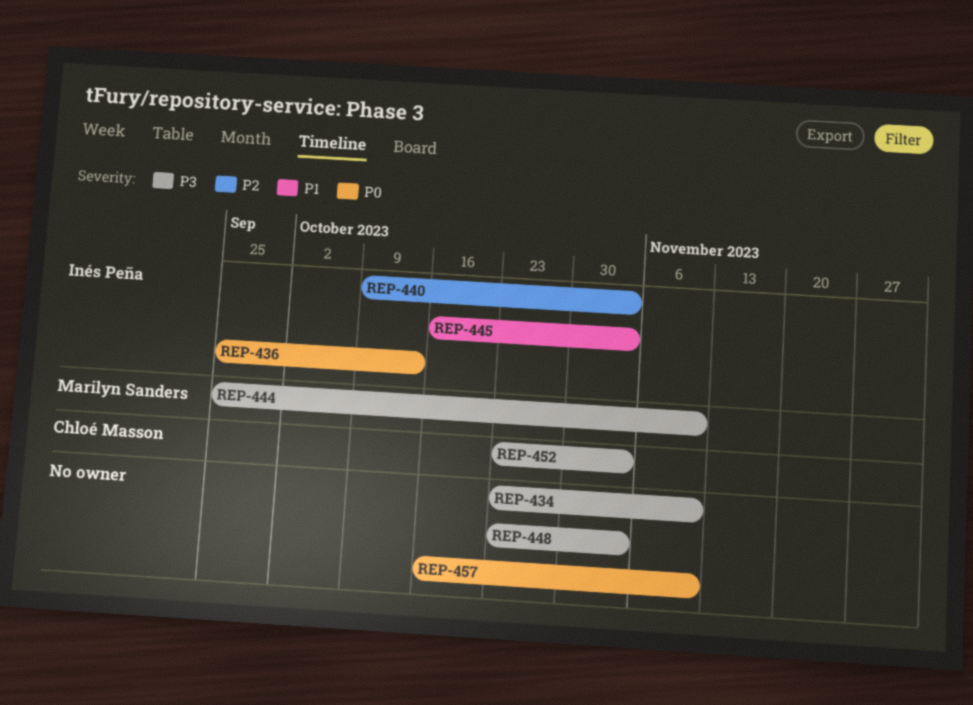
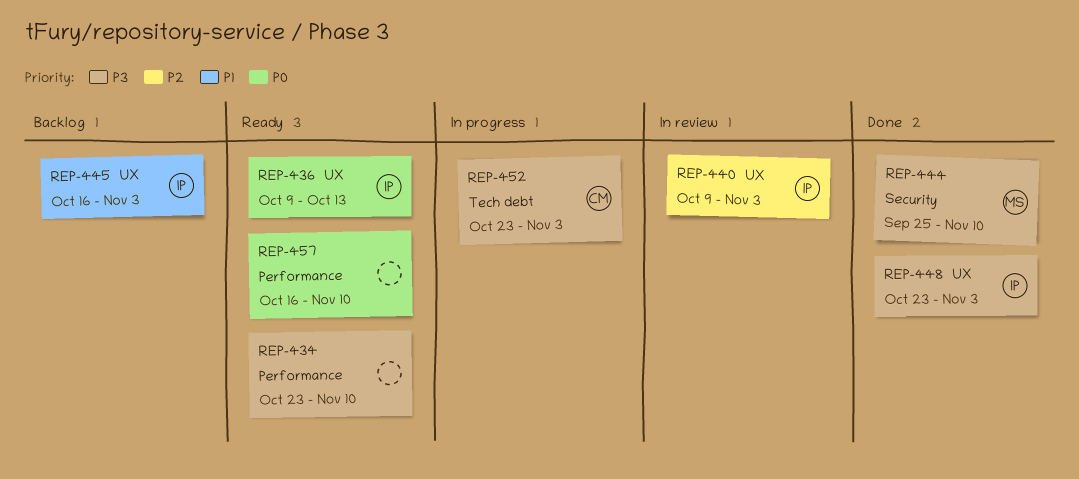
REP-436, start: Sep 25 -> Oct 9
REP-448, owner: none -> Inés Peña

